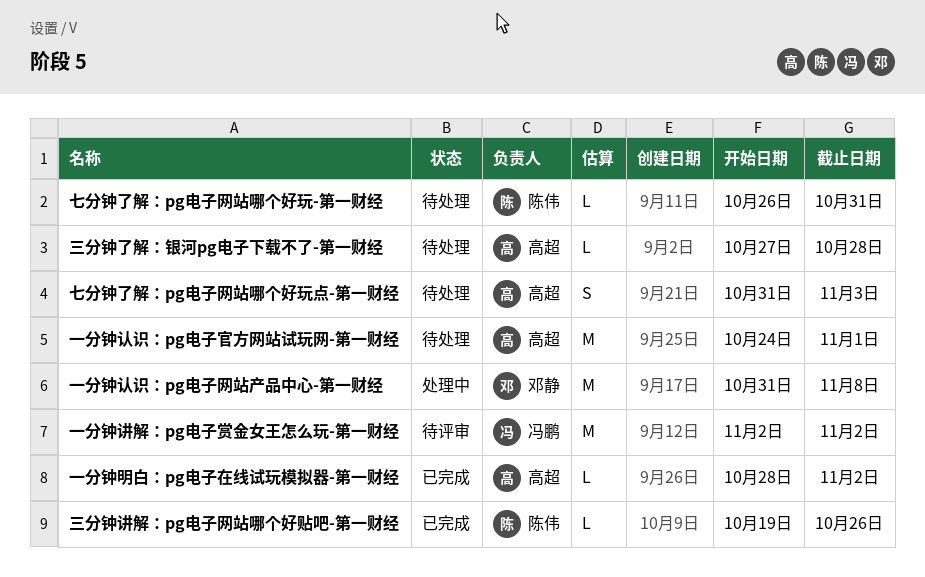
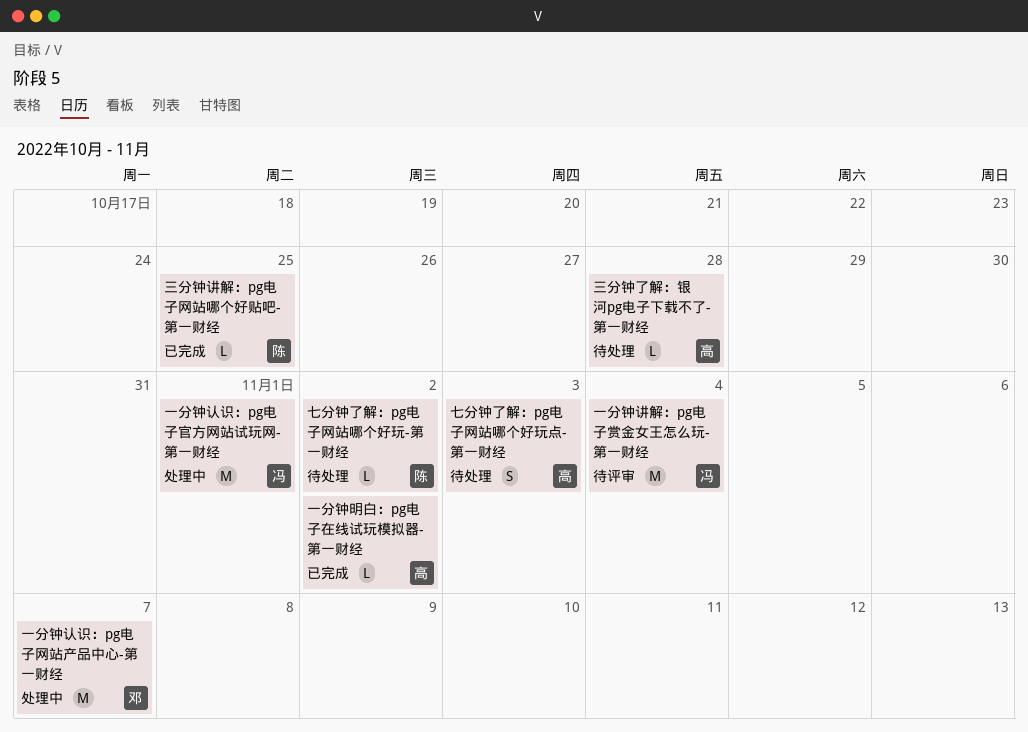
一分钟认识：pg电子官方网站试玩网-第一财经, status: 待处理 -> 处理中
一分钟认识：pg电子官方网站试玩网-第一财经, owner: 高超 -> 冯鹏
一分钟认识：pg电子网站产品中心-第一财经, due: Nov 8 -> Nov 7
一分钟讲解：pg电子赏金女王怎么玩-第一财经, due: Nov 2 -> Nov 4
七分钟了解：pg电子网站哪个好玩-第一财经, due: Oct 31 -> Nov 2
三分钟讲解：pg电子网站哪个好贴吧-第一财经, due: Oct 26 -> Oct 25

